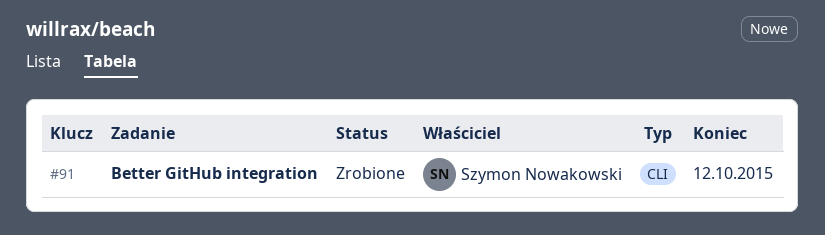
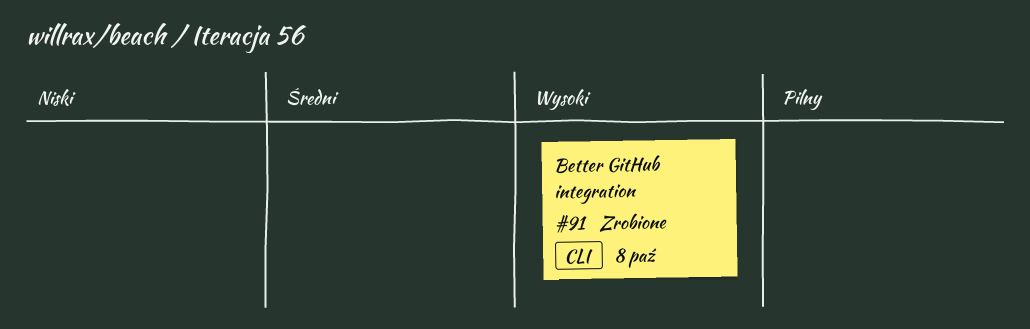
#91, due: Oct 12 -> Oct 8

